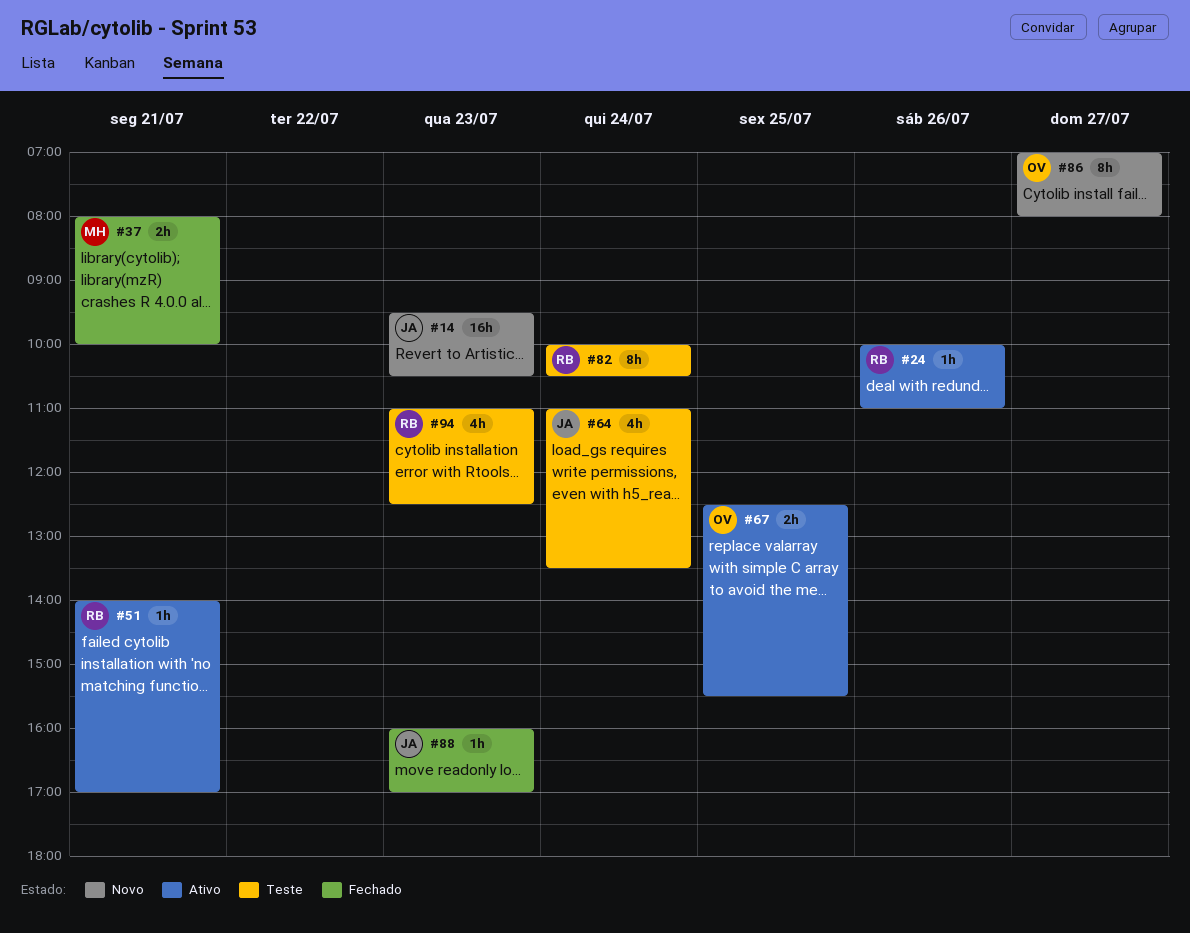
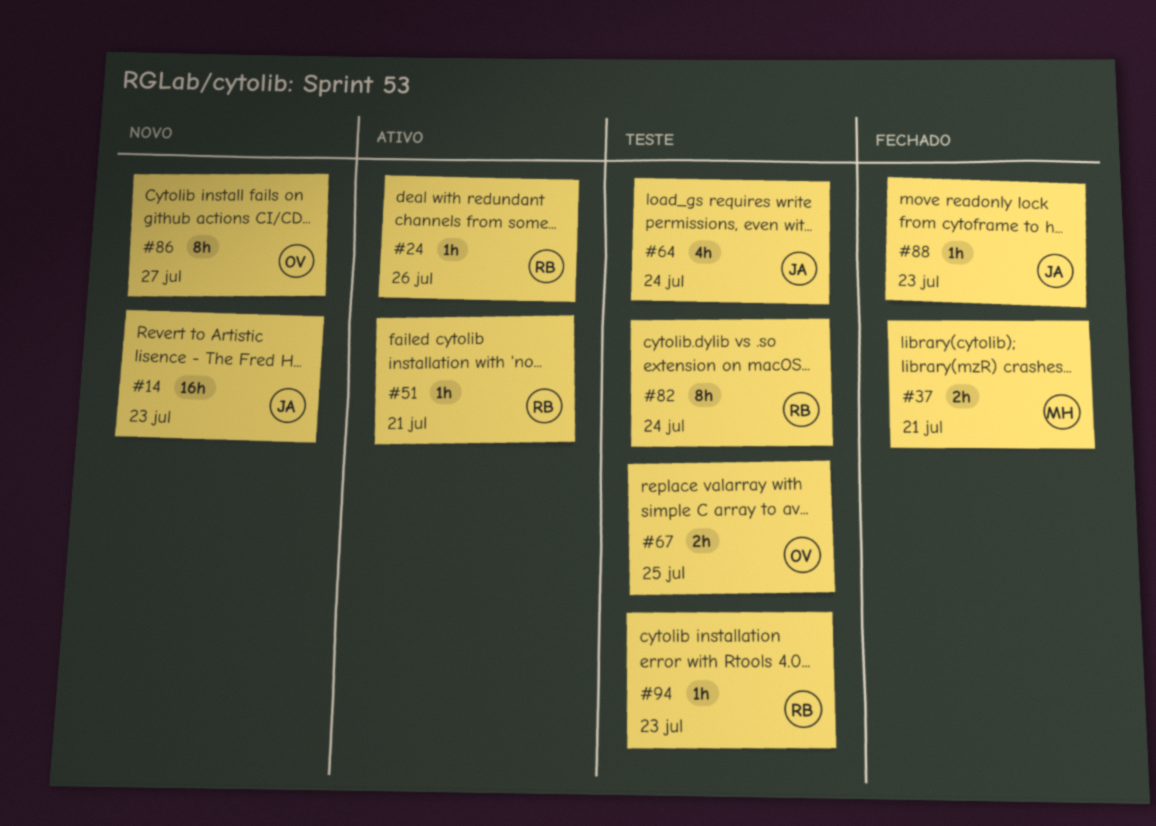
#67, status: Ativo -> Teste
#94, estimate: 4h -> 1h

